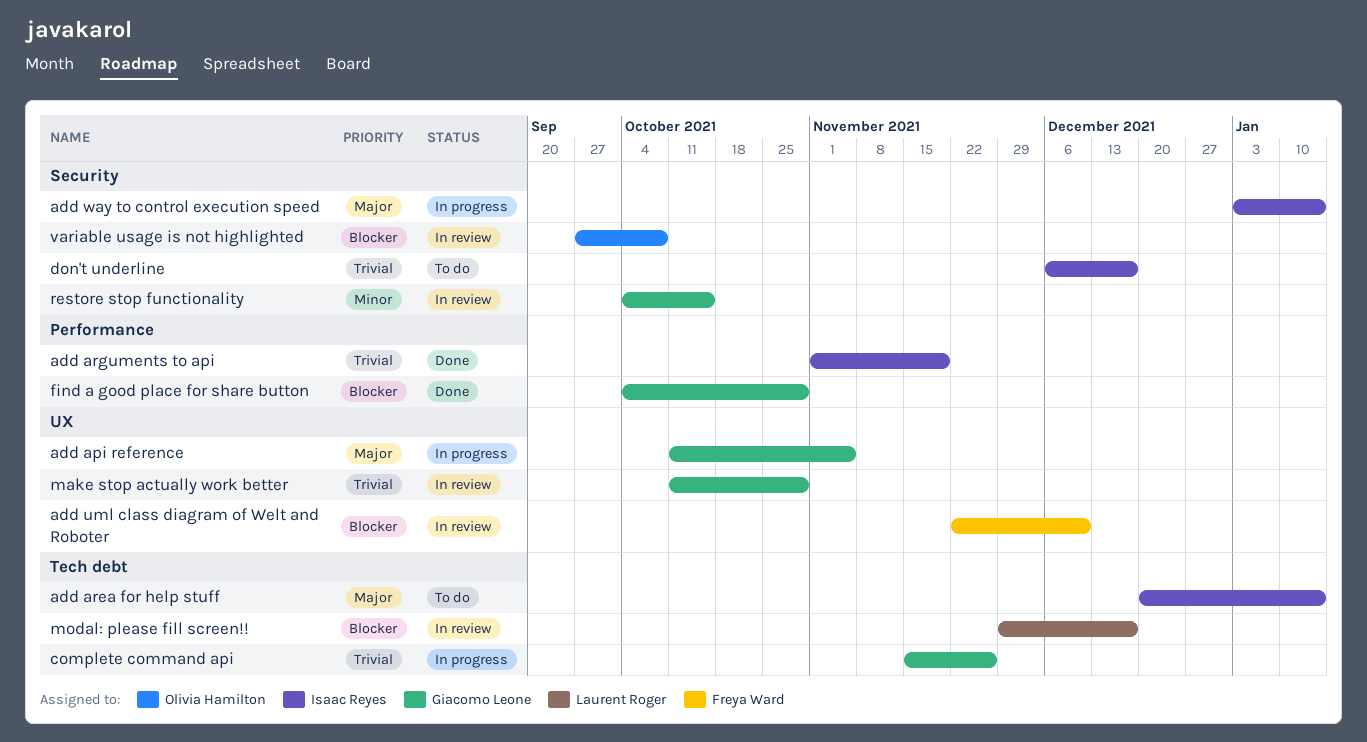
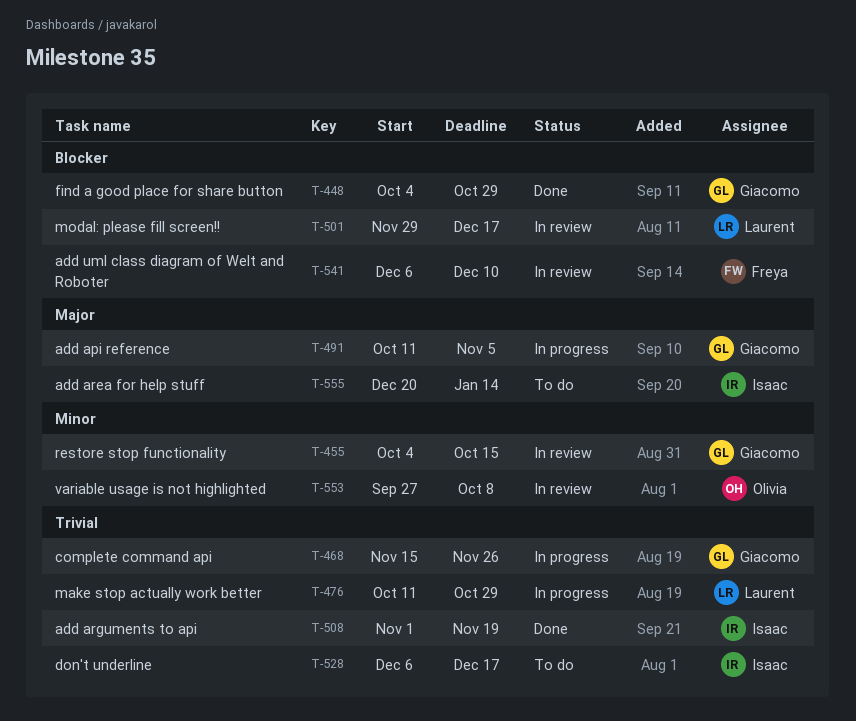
add uml class diagram of Welt and Roboter, start: Nov 22 -> Dec 6
add way to control execution speed: present -> none
make stop actually work better, status: In review -> In progress
make stop actually work better, owner: Giacomo Leone -> Laurent Roger
variable usage is not highlighted, priority: Blocker -> Minor

